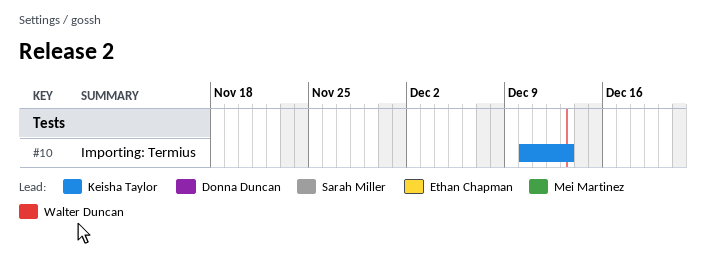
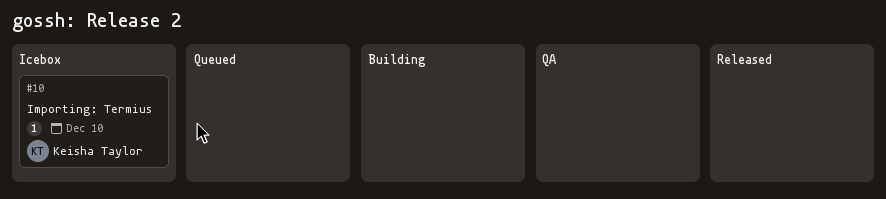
#10, due: Dec 13 -> Dec 10

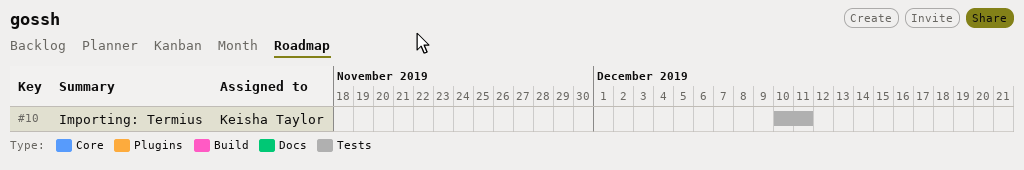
#10, due: Dec 10 -> Dec 11

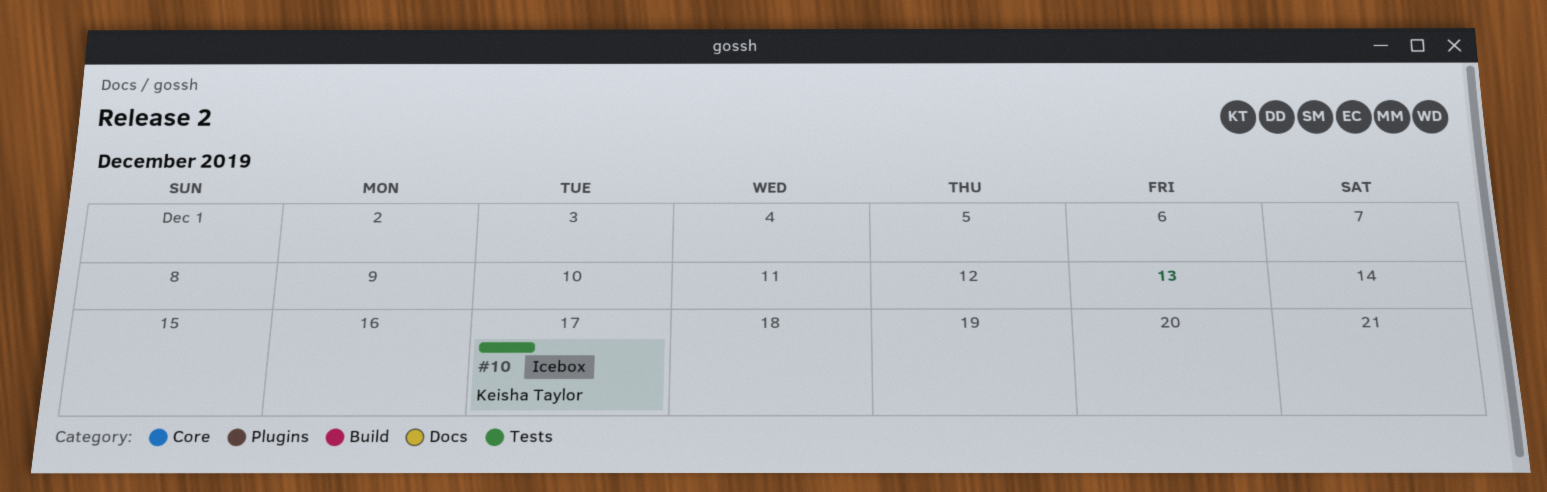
#10, due: Dec 11 -> Dec 17

